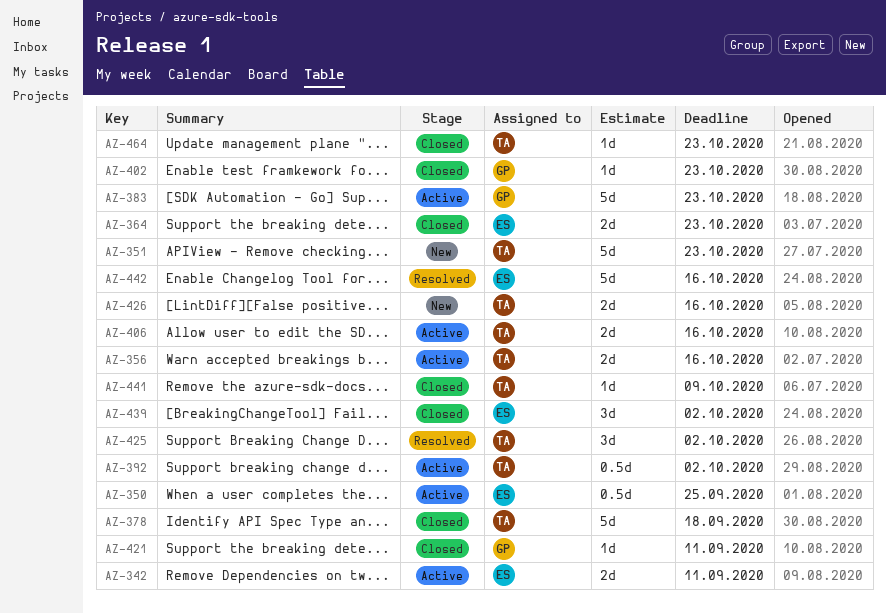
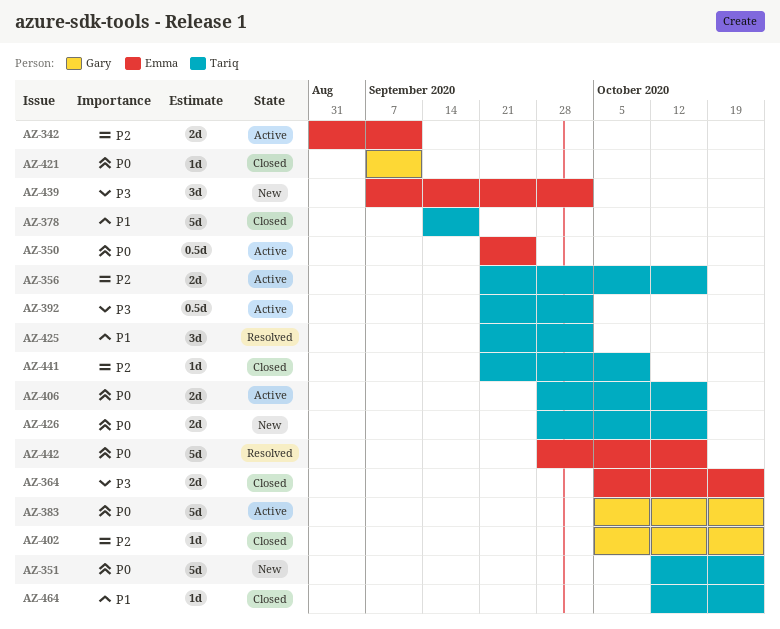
AZ-439, status: Closed -> New

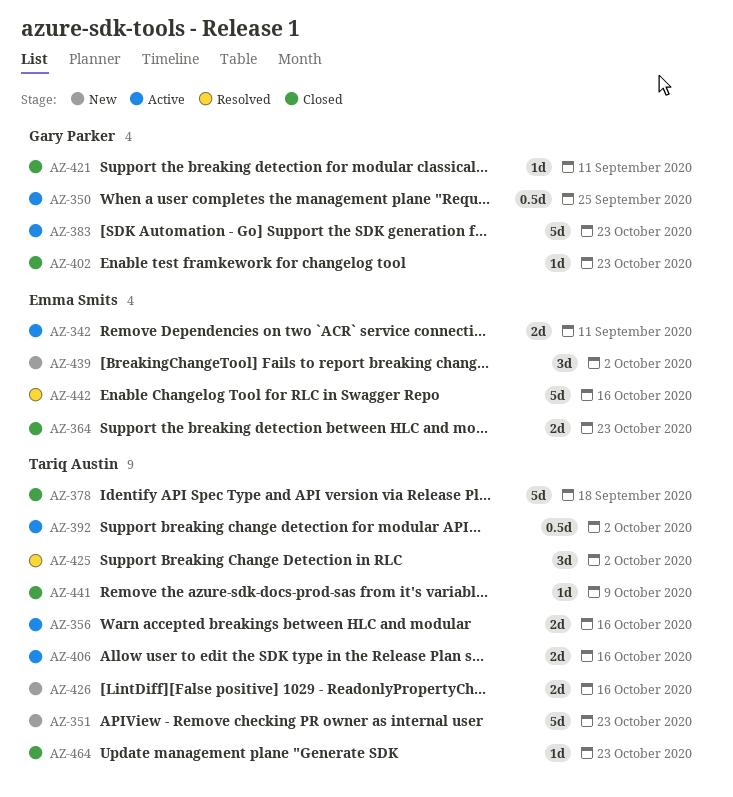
AZ-350, owner: Emma Smits -> Gary Parker

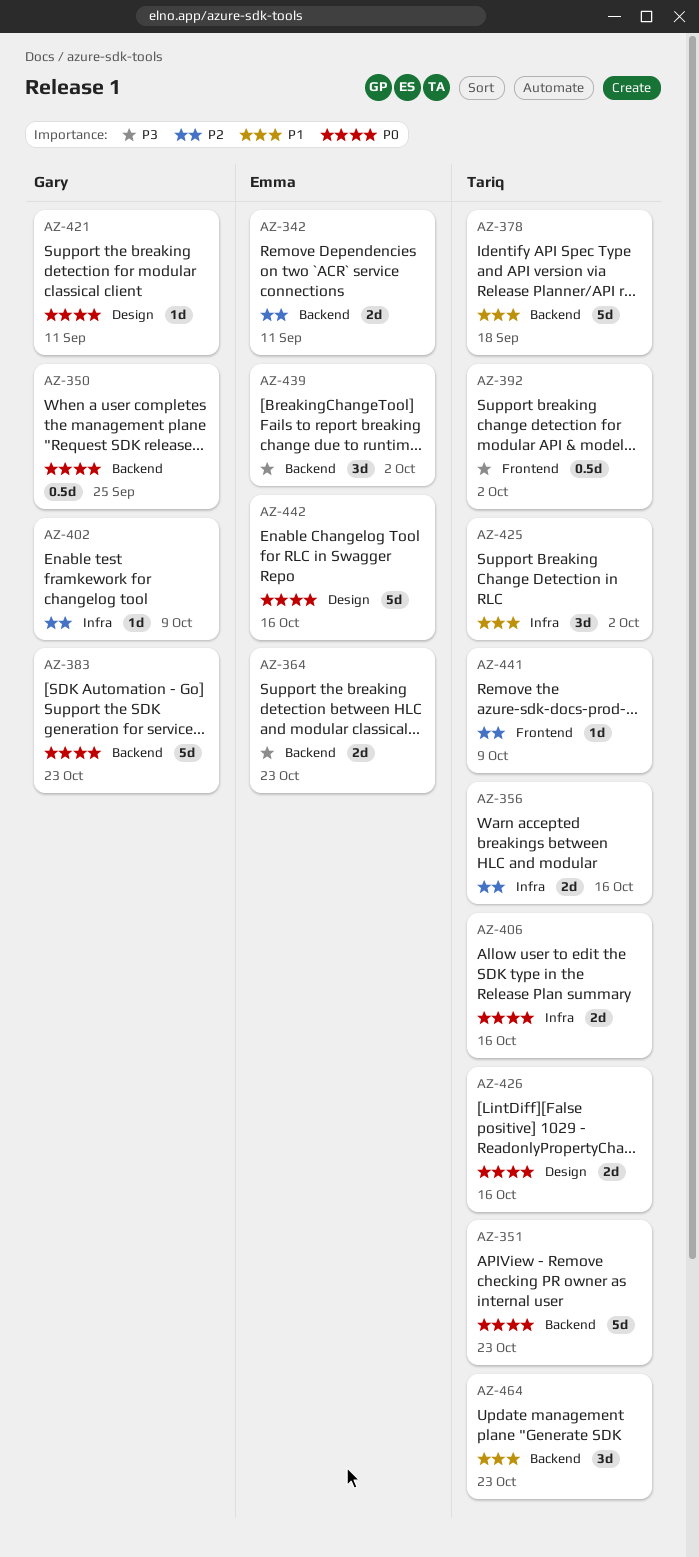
AZ-402, due: Oct 23 -> Oct 9
AZ-464, estimate: 1d -> 3d

